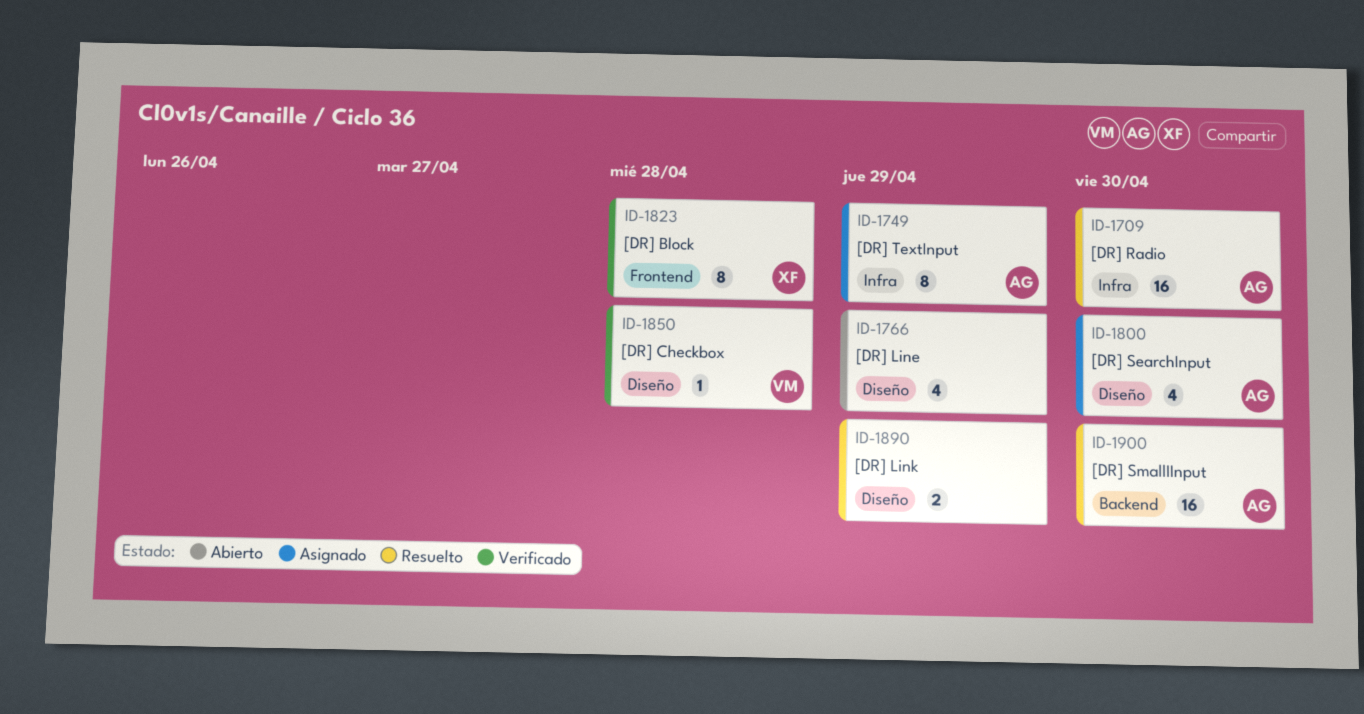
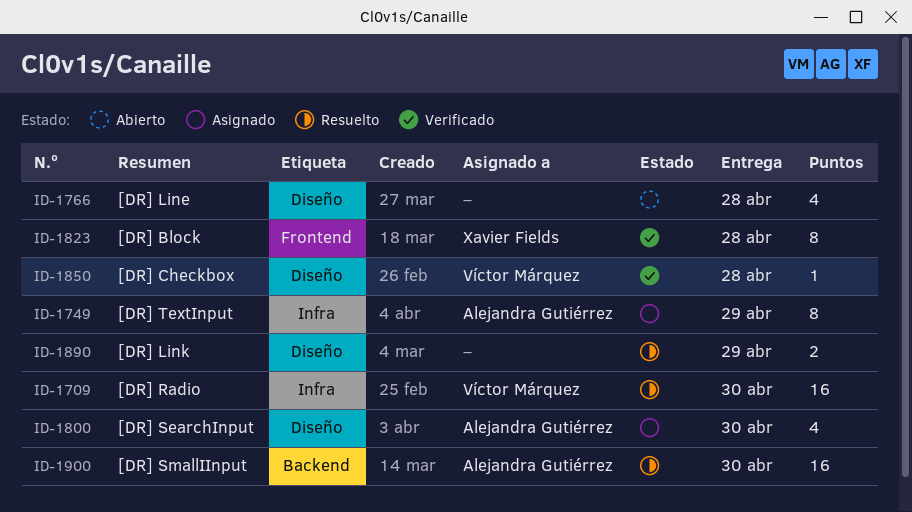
ID-1709, owner: Alejandra Gutiérrez -> Víctor Márquez
ID-1766, due: Apr 29 -> Apr 28

